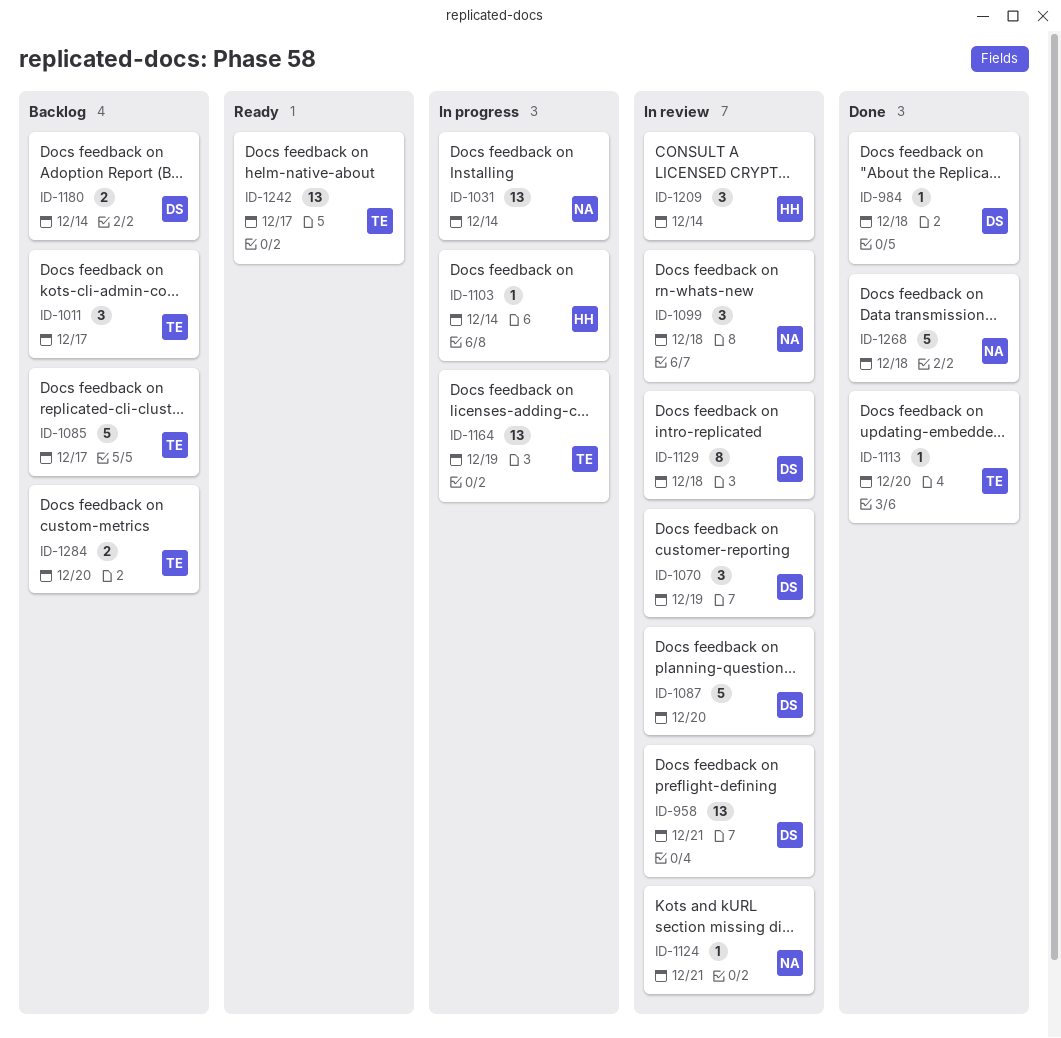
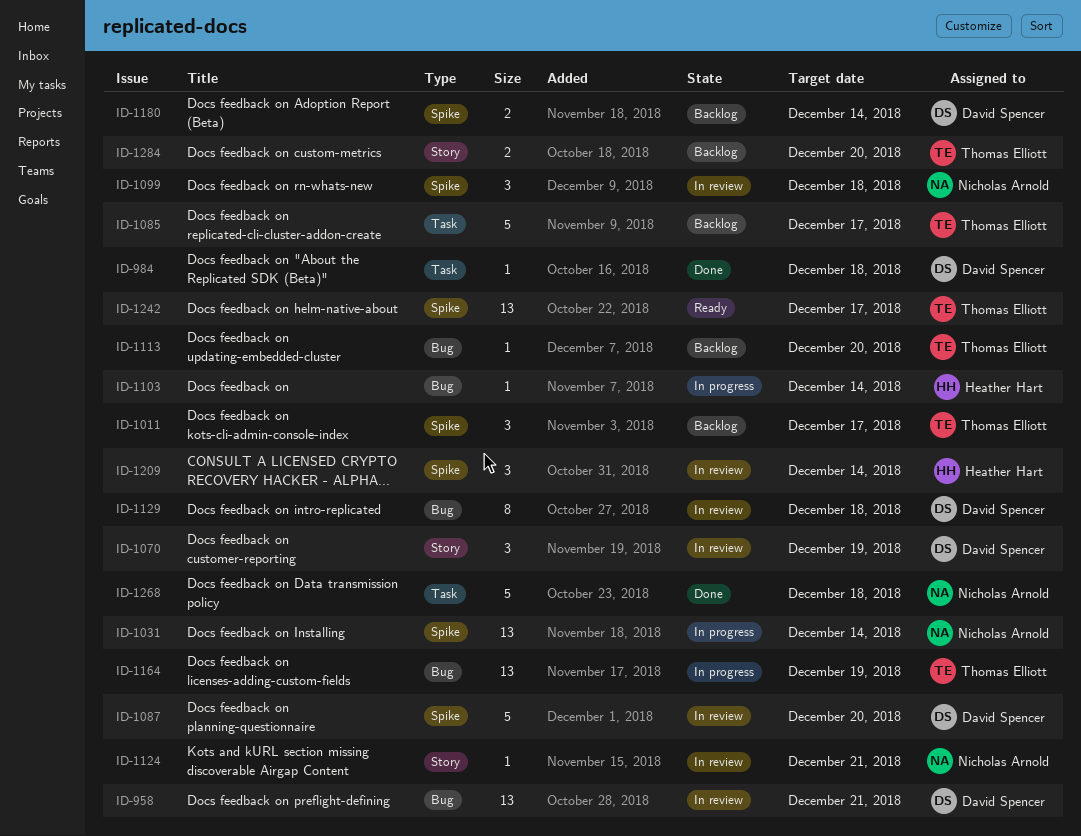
ID-1113, status: Done -> Backlog

